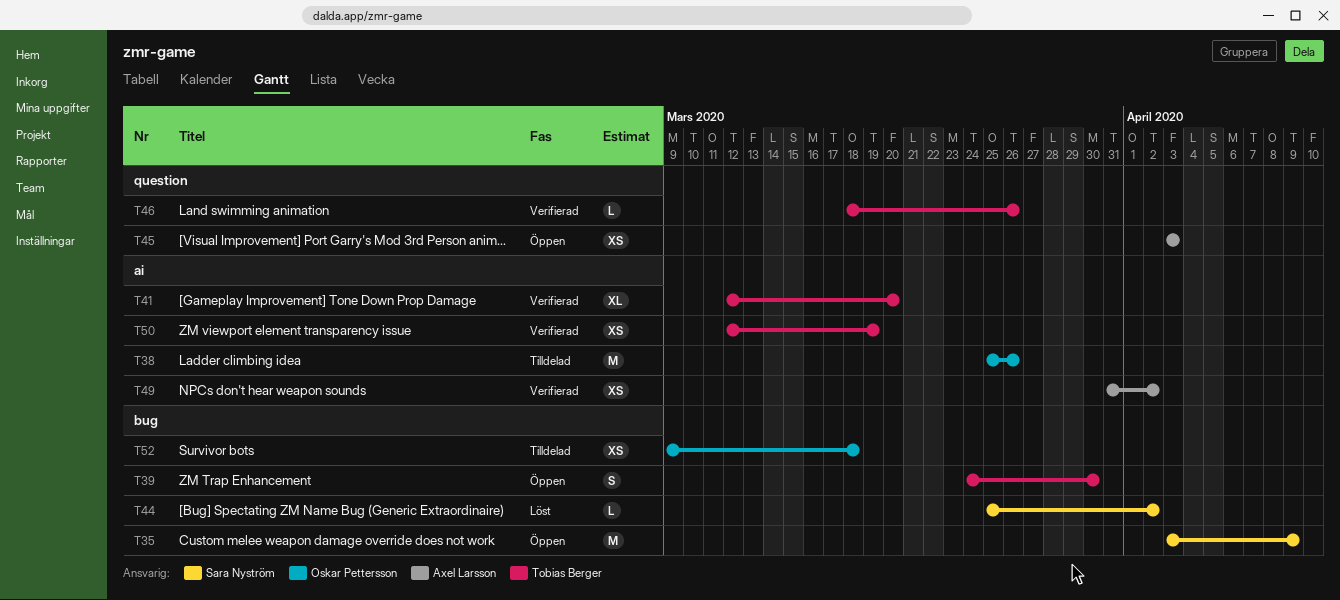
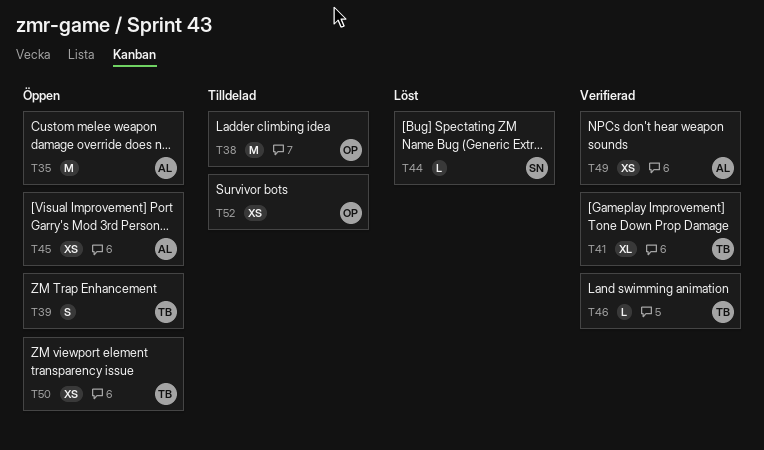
T35, owner: Sara Nyström -> Axel Larsson
T50, status: Verifierad -> Öppen

